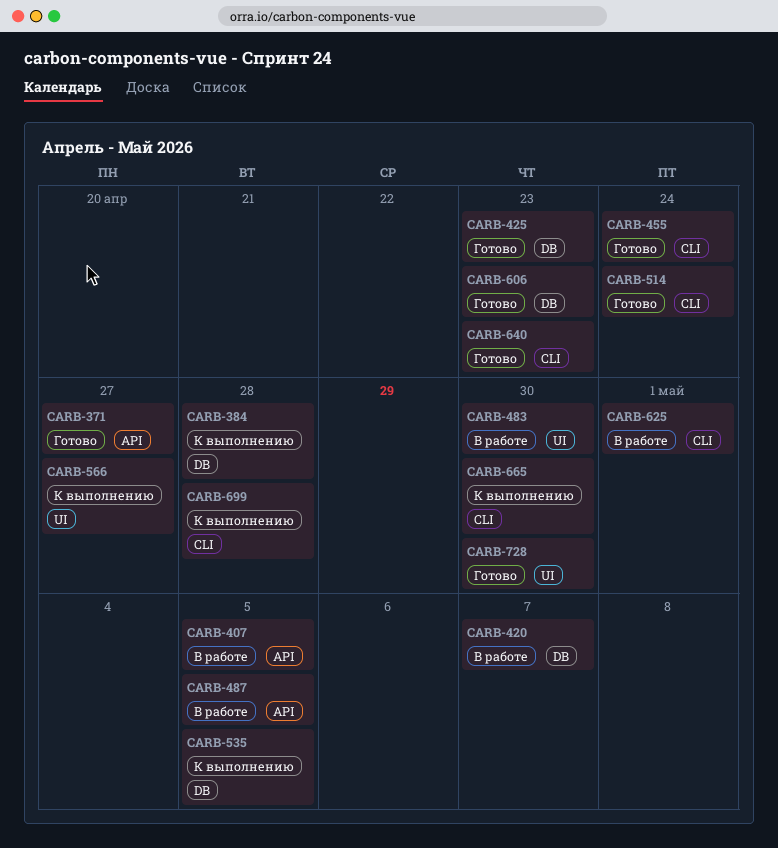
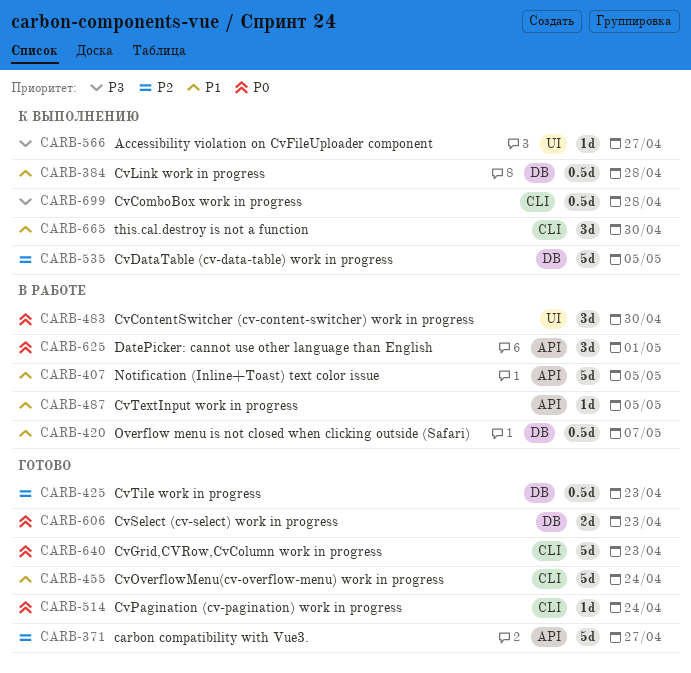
CARB-625, label: CLI -> API
CARB-728: present -> none

